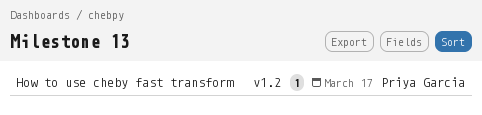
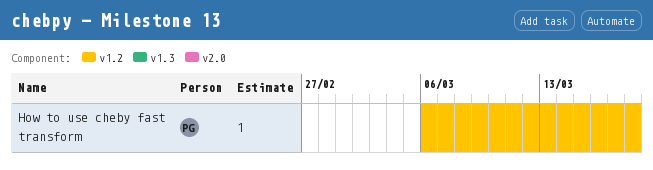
How to use cheby fast transform, due: Mar 17 -> Mar 18

